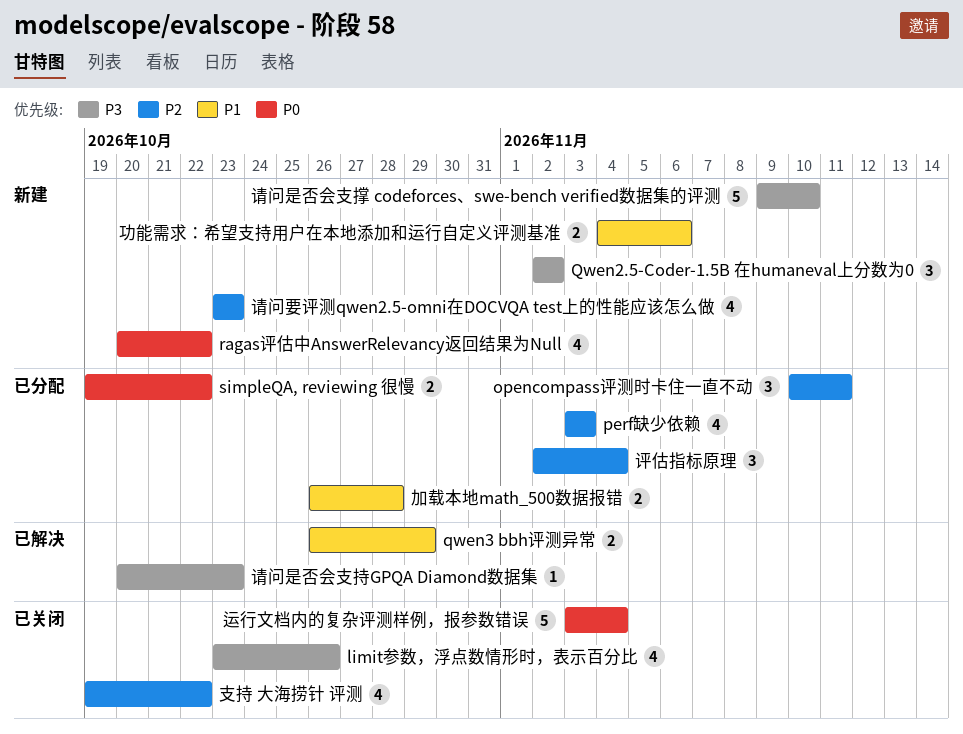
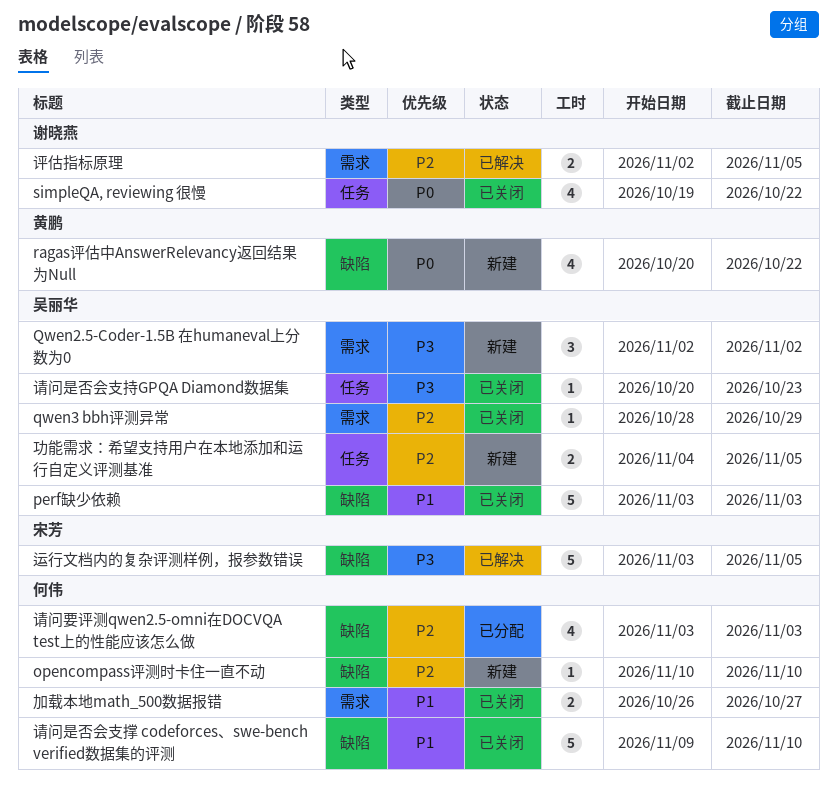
limit参数，浮点数情形时，表示百分比: present -> none
opencompass评测时卡住一直不动, status: 已分配 -> 新建
opencompass评测时卡住一直不动, estimate: 3 -> 1
opencompass评测时卡住一直不动, due: Nov 11 -> Nov 10
perf缺少依赖, status: 已分配 -> 已关闭
perf缺少依赖, priority: P2 -> P1
perf缺少依赖, estimate: 4 -> 5
qwen3 bbh评测异常, status: 已解决 -> 已关闭
qwen3 bbh评测异常, priority: P1 -> P2
qwen3 bbh评测异常, estimate: 2 -> 1
qwen3 bbh评测异常, start: Oct 26 -> Oct 28
simpleQA, reviewing 很慢, status: 已分配 -> 已关闭
simpleQA, reviewing 很慢, estimate: 2 -> 4
功能需求：希望支持用户在本地添加和运行自定义评测基准, priority: P1 -> P2
功能需求：希望支持用户在本地添加和运行自定义评测基准, due: Nov 6 -> Nov 5
加载本地math_500数据报错, status: 已分配 -> 已关闭
加载本地math_500数据报错, due: Oct 28 -> Oct 27
支持 大海捞针 评测: present -> none
评估指标原理, status: 已分配 -> 已解决
评估指标原理, estimate: 3 -> 2
评估指标原理, due: Nov 4 -> Nov 5
请问是否会支持GPQA Diamond数据集, status: 已解决 -> 已关闭
请问是否会支撑 codeforces、swe-bench verified数据集的评测, status: 新建 -> 已关闭
请问是否会支撑 codeforces、swe-bench verified数据集的评测, priority: P3 -> P1
请问要评测qwen2.5-omni在DOCVQA test上的性能应该怎么做, status: 新建 -> 已分配
请问要评测qwen2.5-omni在DOCVQA test上的性能应该怎么做, start: Oct 23 -> Nov 3
请问要评测qwen2.5-omni在DOCVQA test上的性能应该怎么做, due: Oct 23 -> Nov 3
运行文档内的复杂评测样例，报参数错误, status: 已关闭 -> 已解决
运行文档内的复杂评测样例，报参数错误, priority: P0 -> P3
运行文档内的复杂评测样例，报参数错误, due: Nov 4 -> Nov 5

